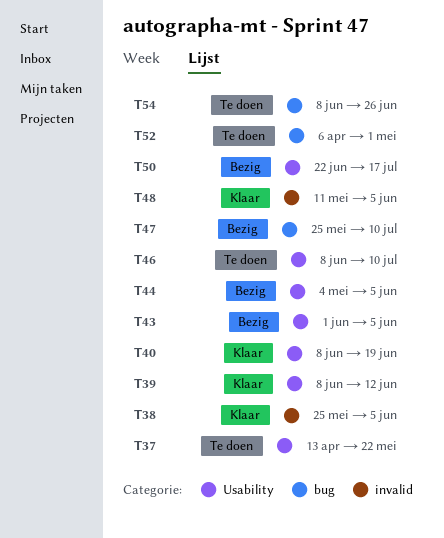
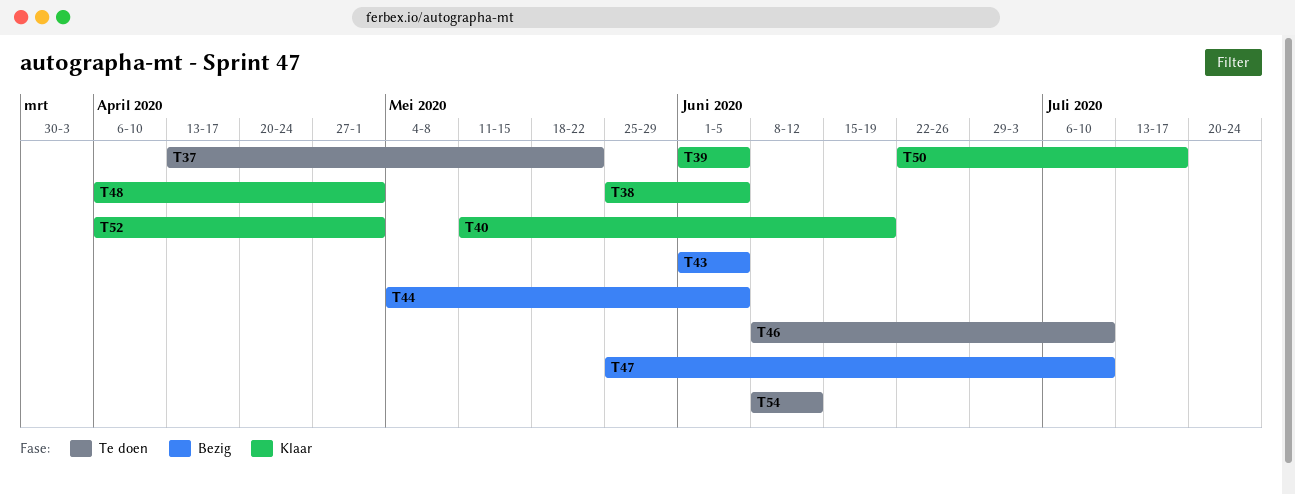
T39, start: Jun 8 -> Jun 1
T39, due: Jun 12 -> Jun 5
T40, start: Jun 8 -> May 11
T48, start: May 11 -> Apr 6
T48, due: Jun 5 -> May 1
T50, status: Bezig -> Klaar
T52, status: Te doen -> Klaar
T54, due: Jun 26 -> Jun 12

